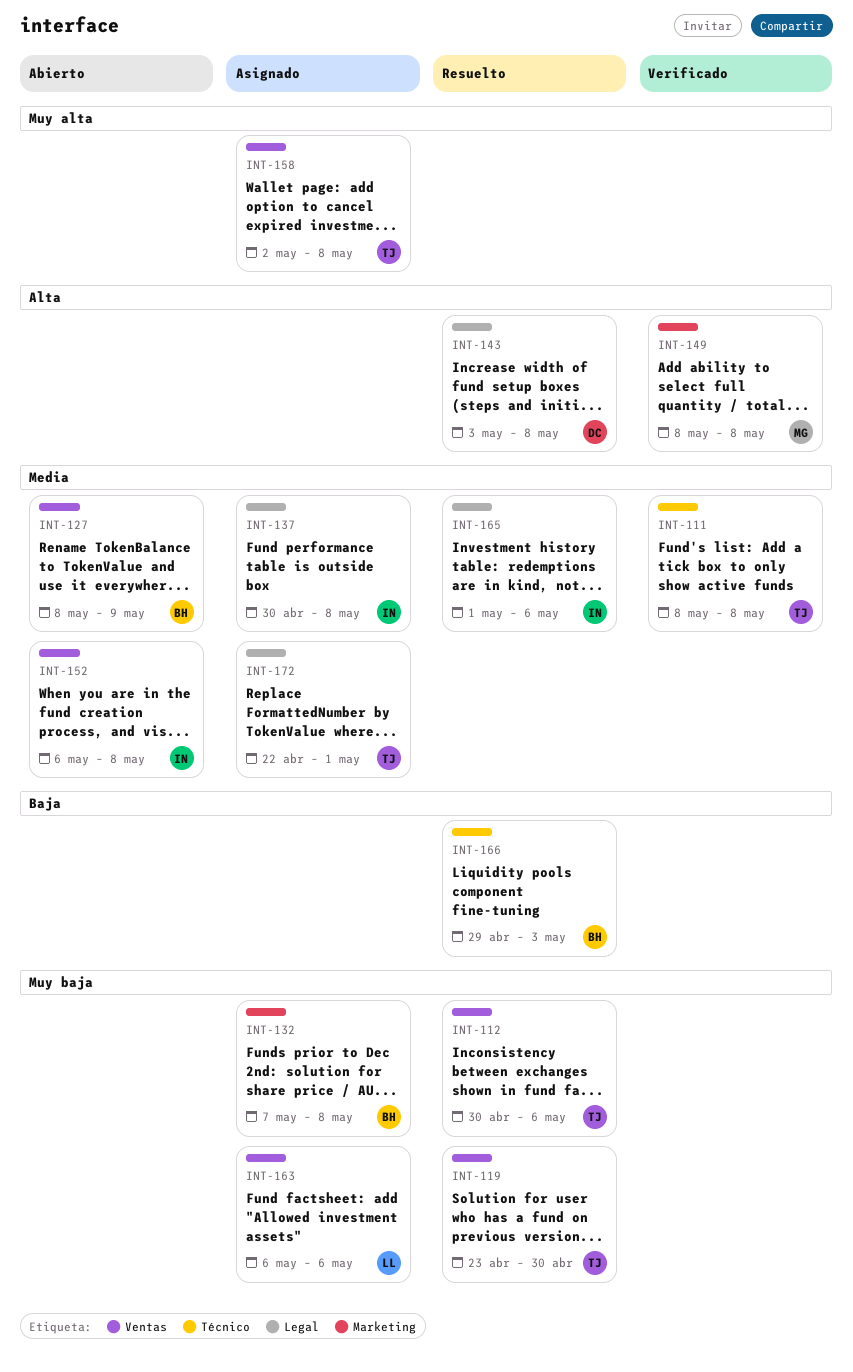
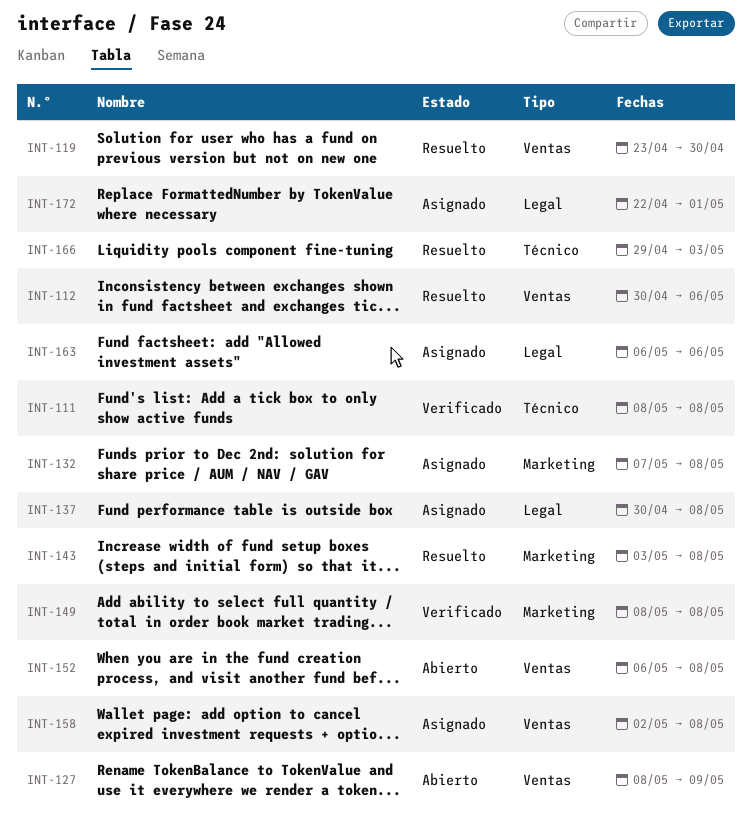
INT-143, label: Legal -> Marketing
INT-163, label: Ventas -> Legal
INT-165: present -> none

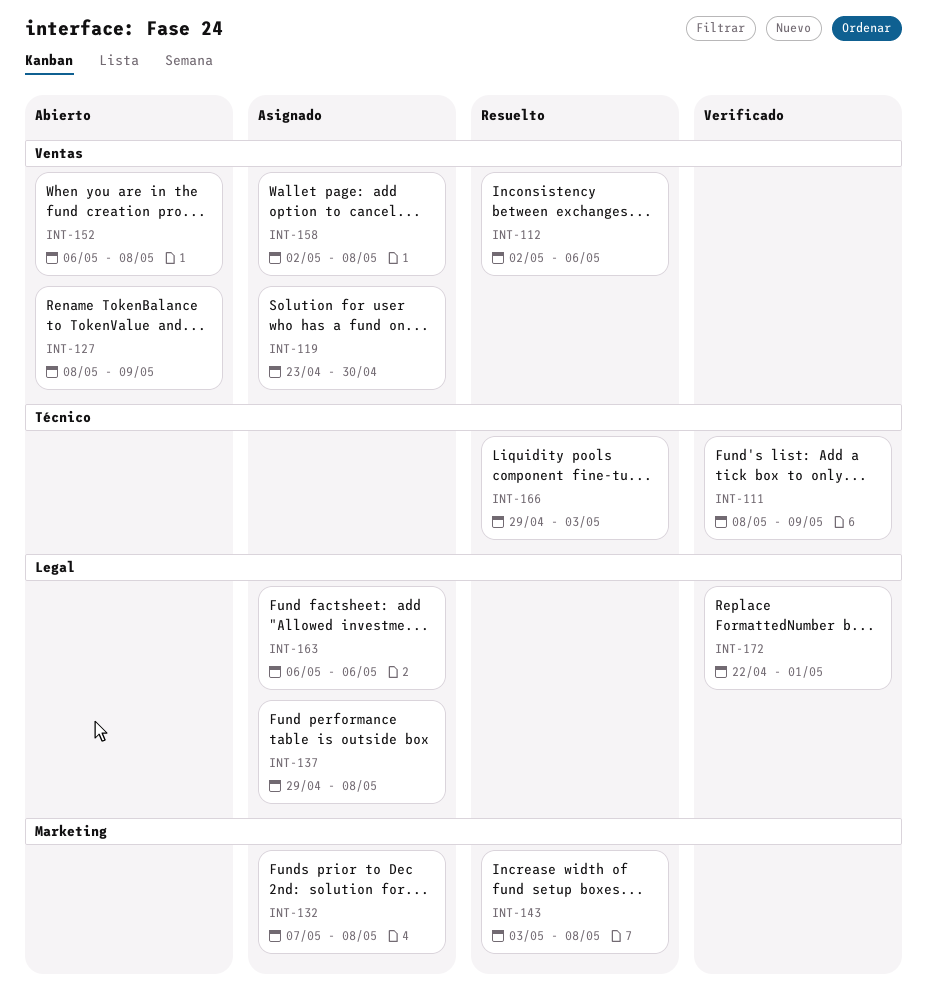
INT-111, due: May 8 -> May 9
INT-112, start: Apr 30 -> May 2
INT-119, status: Resuelto -> Asignado
INT-137, start: Apr 30 -> Apr 29
INT-149: present -> none
INT-172, status: Asignado -> Verificado

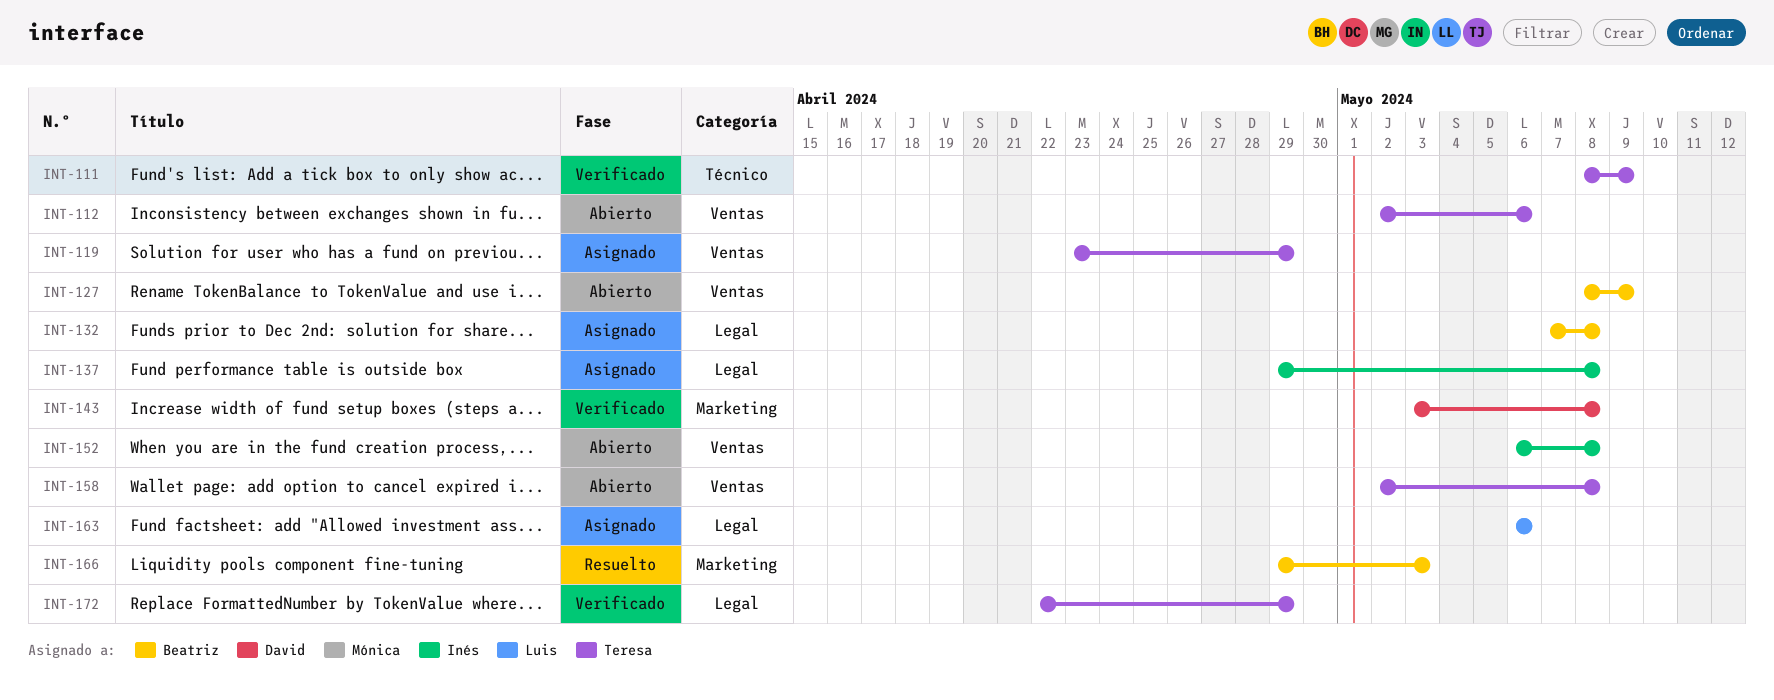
INT-112, status: Resuelto -> Abierto
INT-119, due: Apr 30 -> Apr 29
INT-132, label: Marketing -> Legal
INT-143, status: Resuelto -> Verificado
INT-158, status: Asignado -> Abierto
INT-166, label: Técnico -> Marketing
INT-172, due: May 1 -> Apr 29

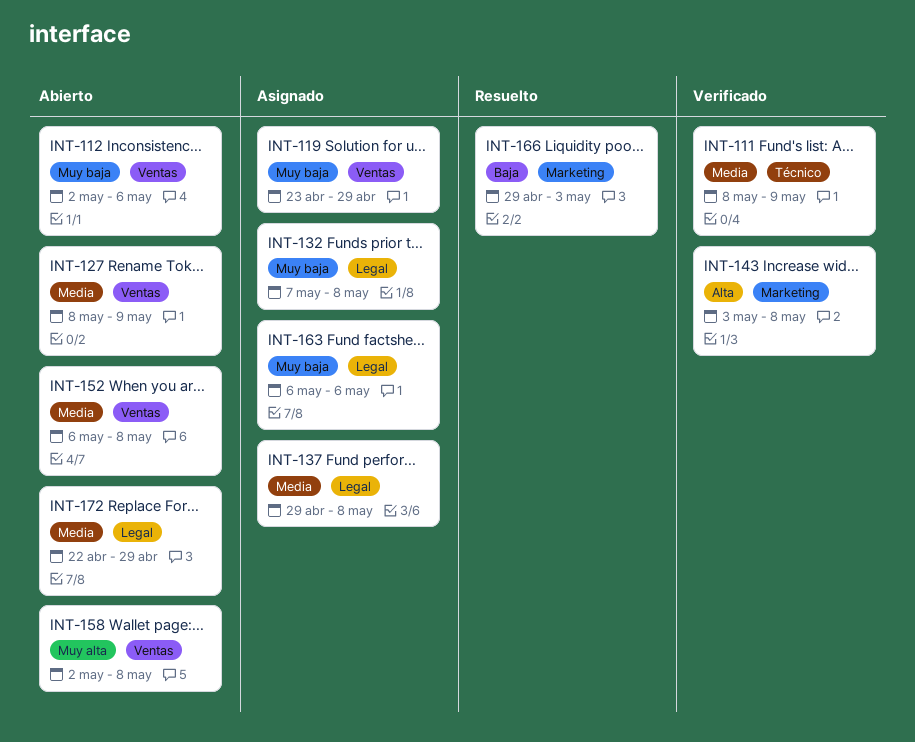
INT-172, status: Verificado -> Abierto

